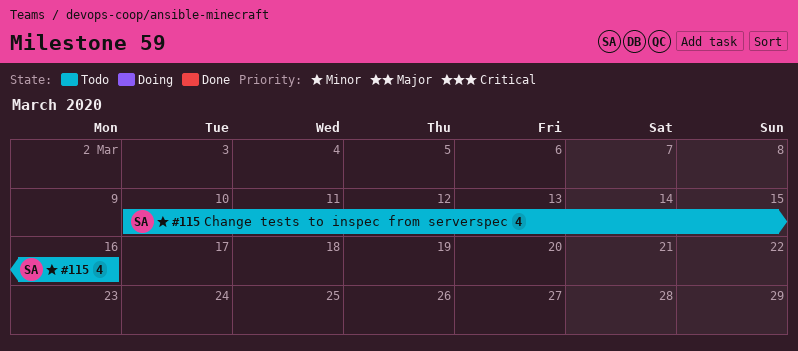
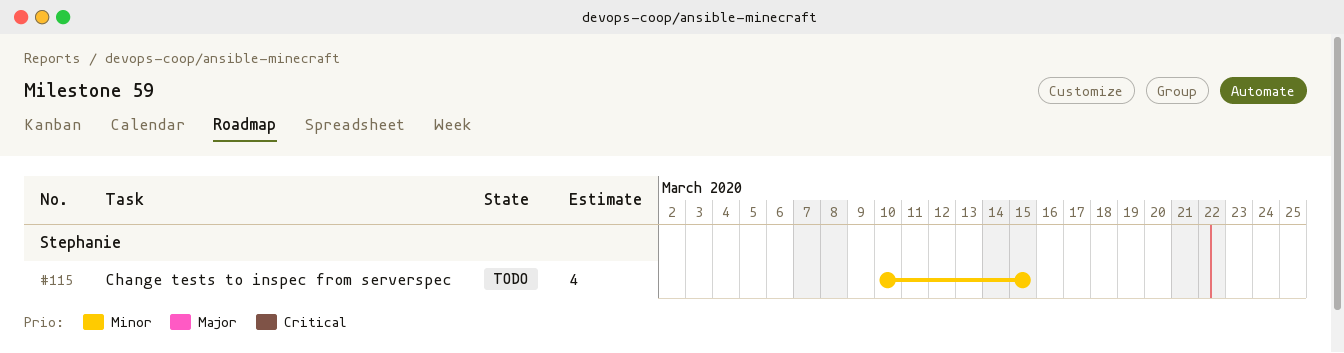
#115, due: Mar 16 -> Mar 15

